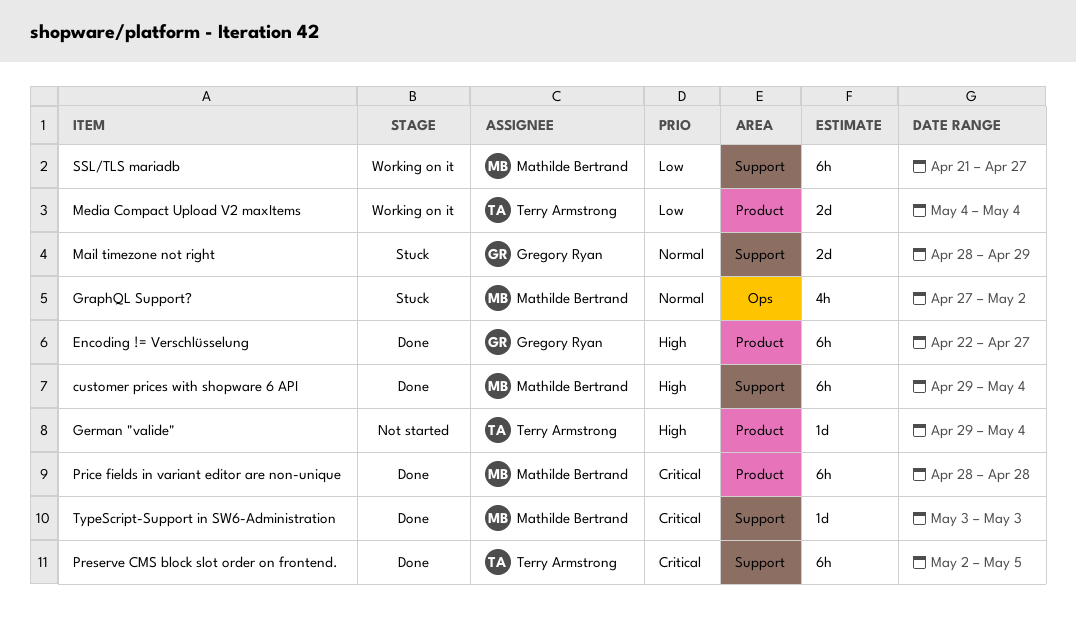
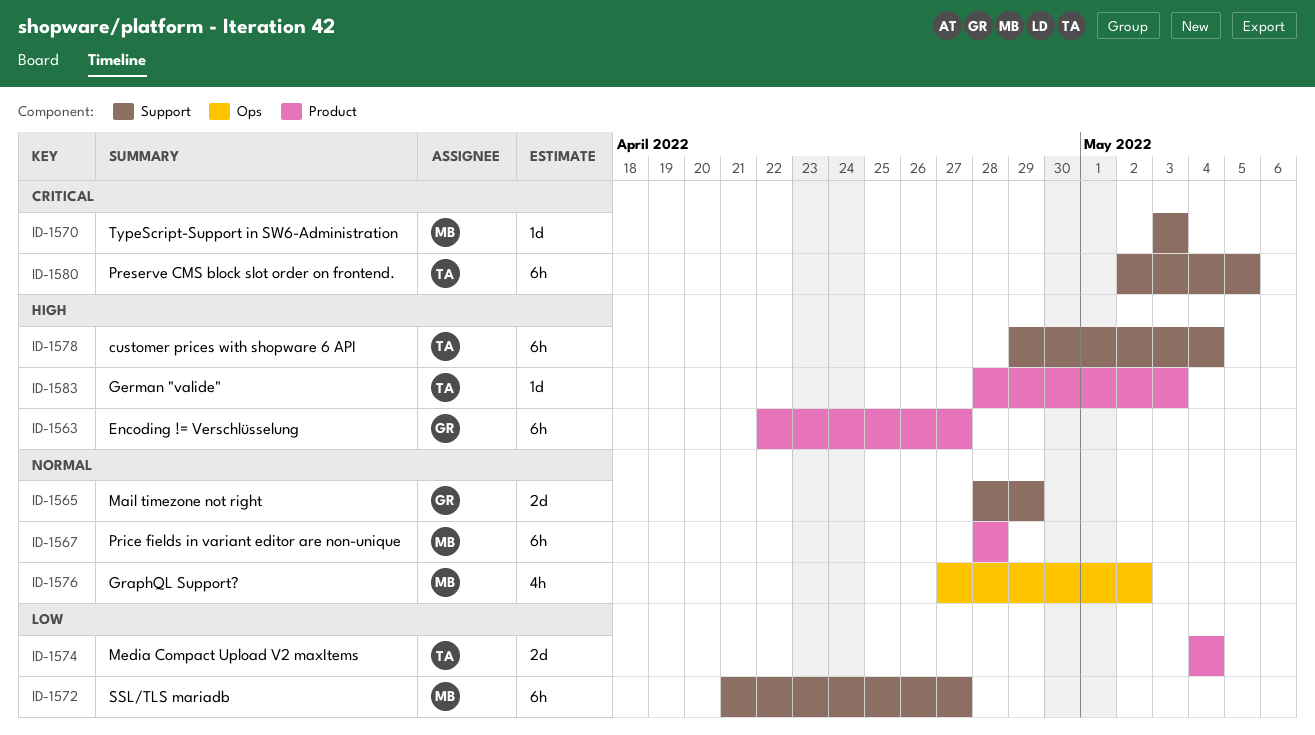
customer prices with shopware 6 API, owner: Mathilde Bertrand -> Terry Armstrong
German "valide", start: Apr 29 -> Apr 28
German "valide", due: May 4 -> May 3
Price fields in variant editor are non-unique, priority: Critical -> Normal

